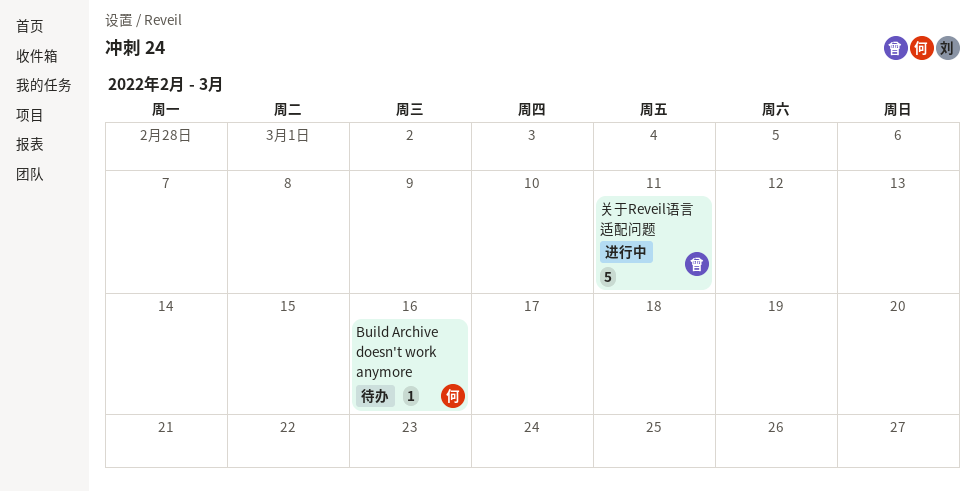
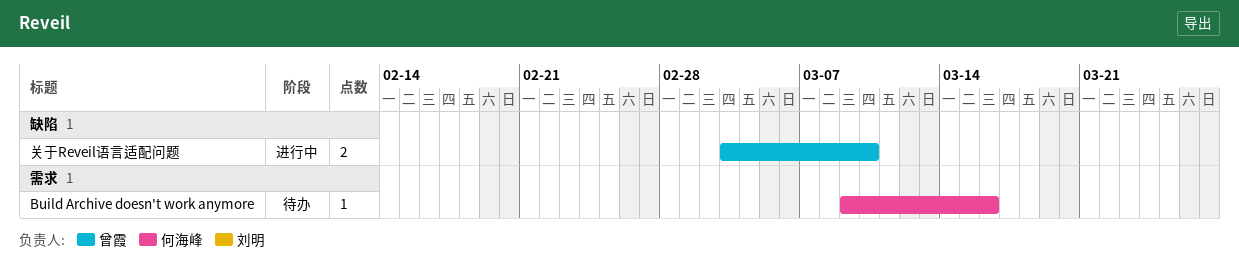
关于Reveil语言适配问题, estimate: 5 -> 2
关于Reveil语言适配问题, due: Mar 11 -> Mar 10

